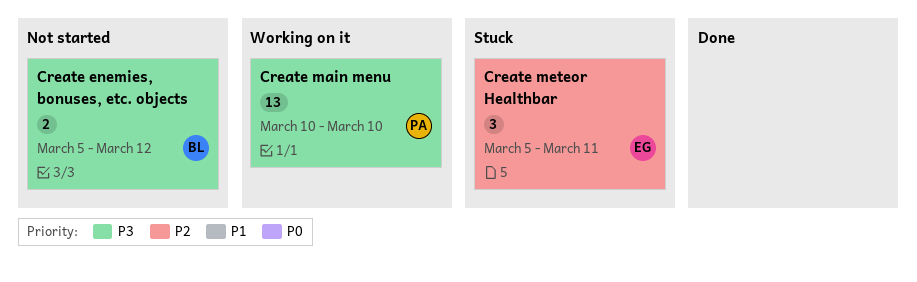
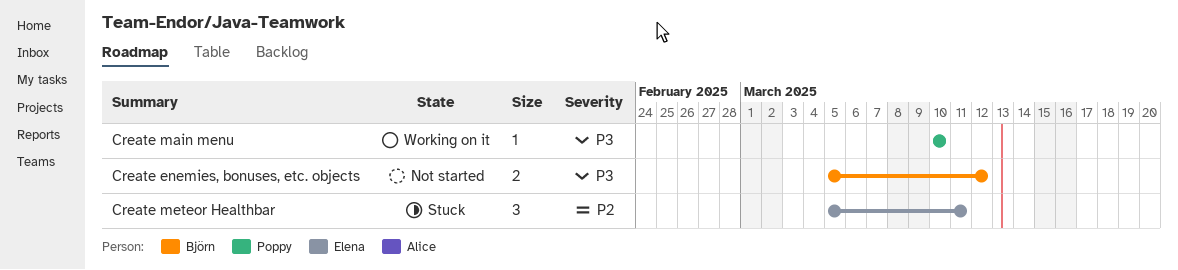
Create main menu, estimate: 13 -> 1

